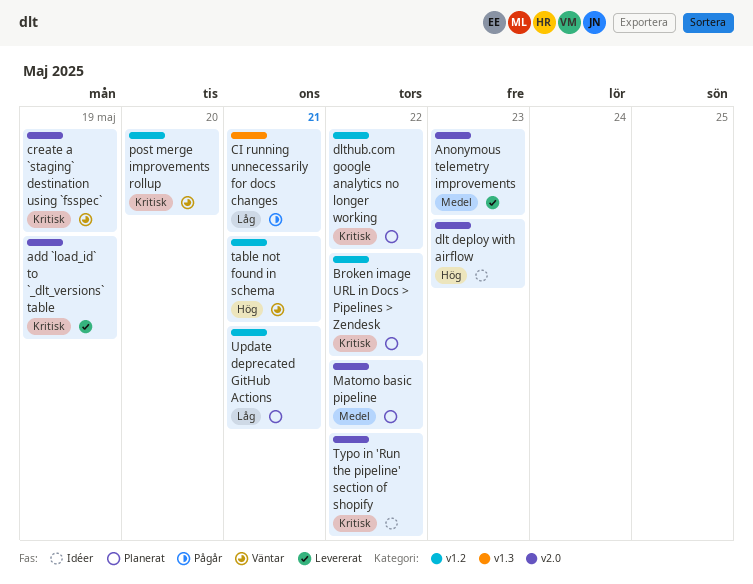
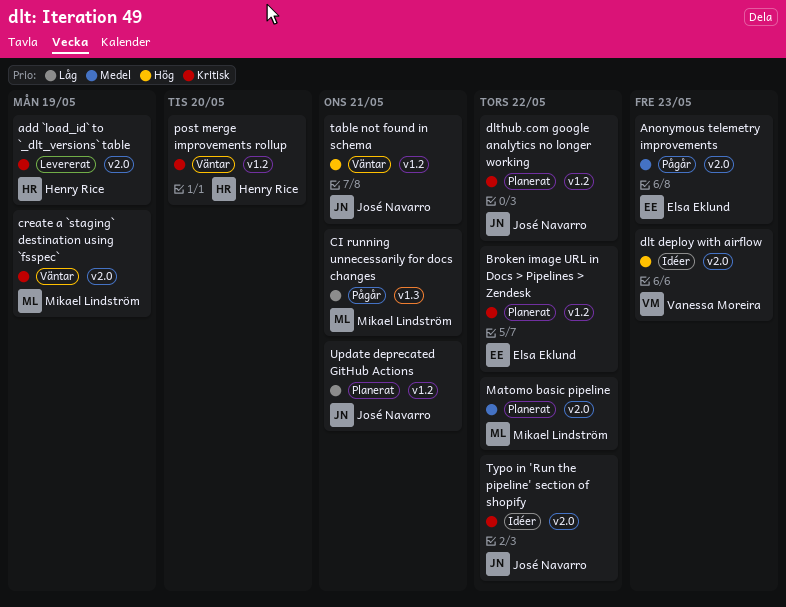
Anonymous telemetry improvements, status: Levererat -> Pågår

